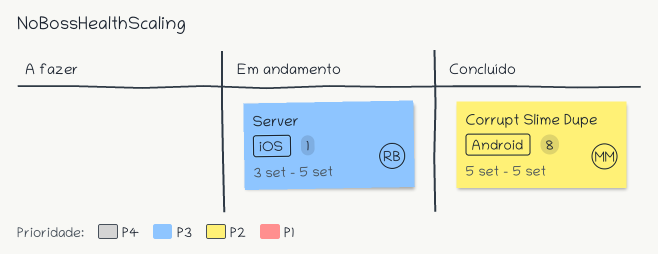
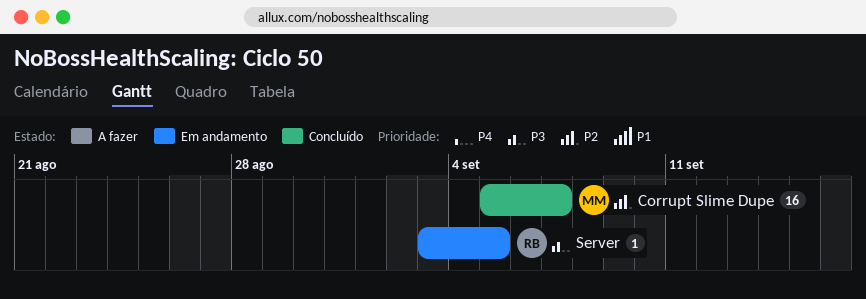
Corrupt Slime Dupe, estimate: 8 -> 16
Corrupt Slime Dupe, due: Sep 5 -> Sep 7

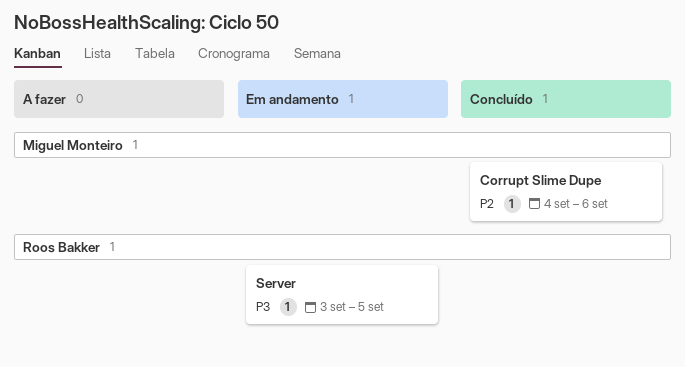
Corrupt Slime Dupe, estimate: 16 -> 1
Corrupt Slime Dupe, start: Sep 5 -> Sep 4
Corrupt Slime Dupe, due: Sep 7 -> Sep 6

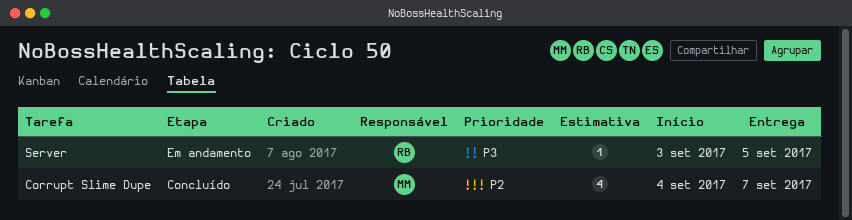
Corrupt Slime Dupe, estimate: 1 -> 4
Corrupt Slime Dupe, due: Sep 6 -> Sep 7

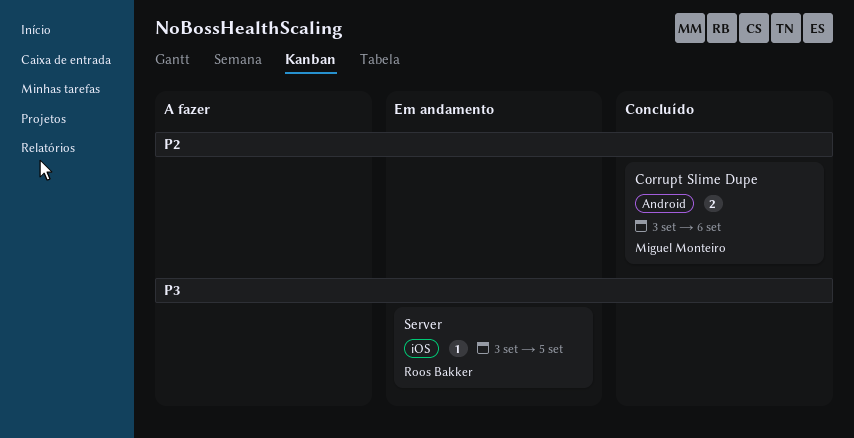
Corrupt Slime Dupe, estimate: 4 -> 2
Corrupt Slime Dupe, start: Sep 4 -> Sep 3
Corrupt Slime Dupe, due: Sep 7 -> Sep 6

